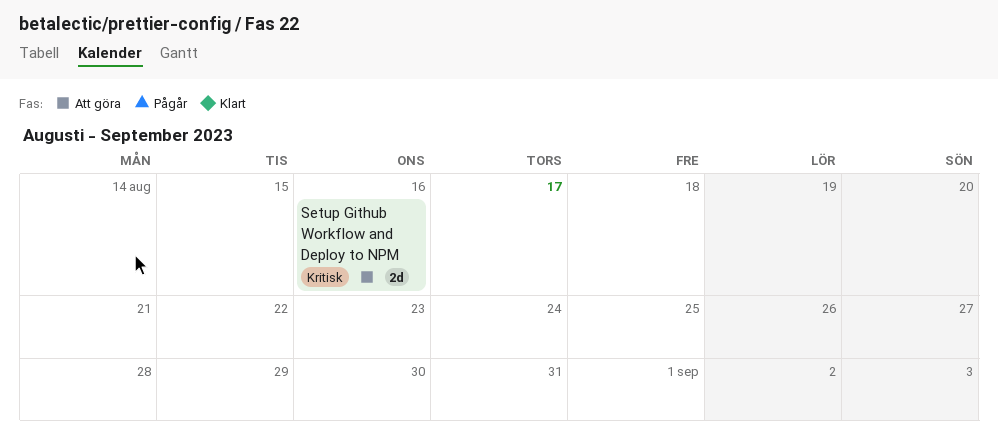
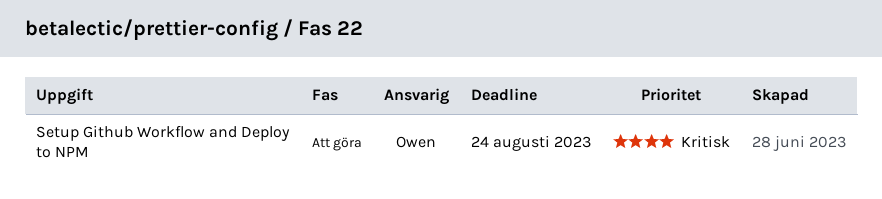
Setup Github Workflow and Deploy to NPM, due: Aug 16 -> Aug 24

